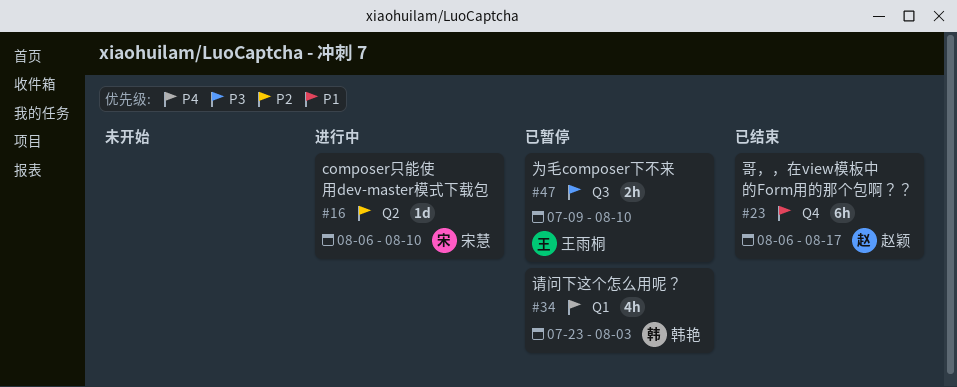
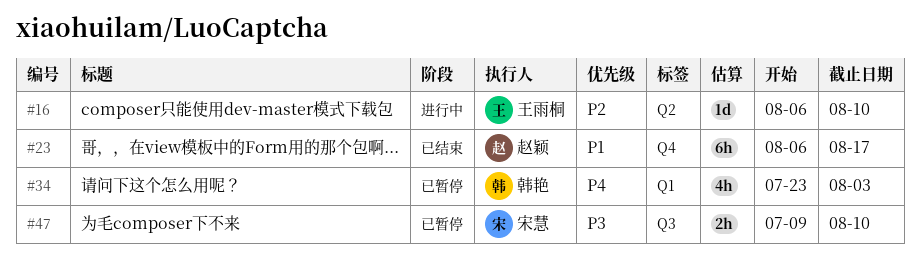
#16, owner: 宋慧 -> 王雨桐
#47, owner: 王雨桐 -> 宋慧

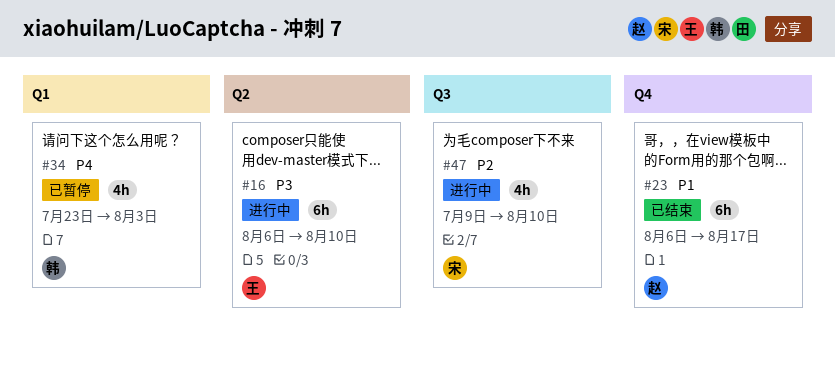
#16, priority: P2 -> P3
#16, estimate: 1d -> 6h
#47, status: 已暂停 -> 进行中
#47, priority: P3 -> P2
#47, estimate: 2h -> 4h

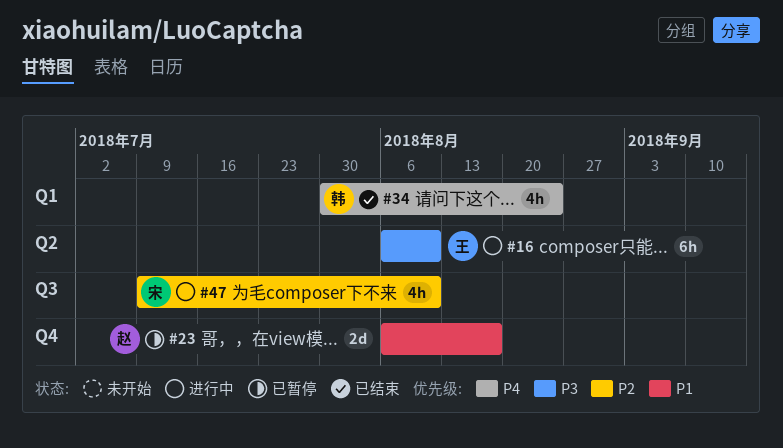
#23, status: 已结束 -> 已暂停
#23, estimate: 6h -> 2d
#34, status: 已暂停 -> 已结束
#34, start: Jul 23 -> Jul 30
#34, due: Aug 3 -> Aug 24

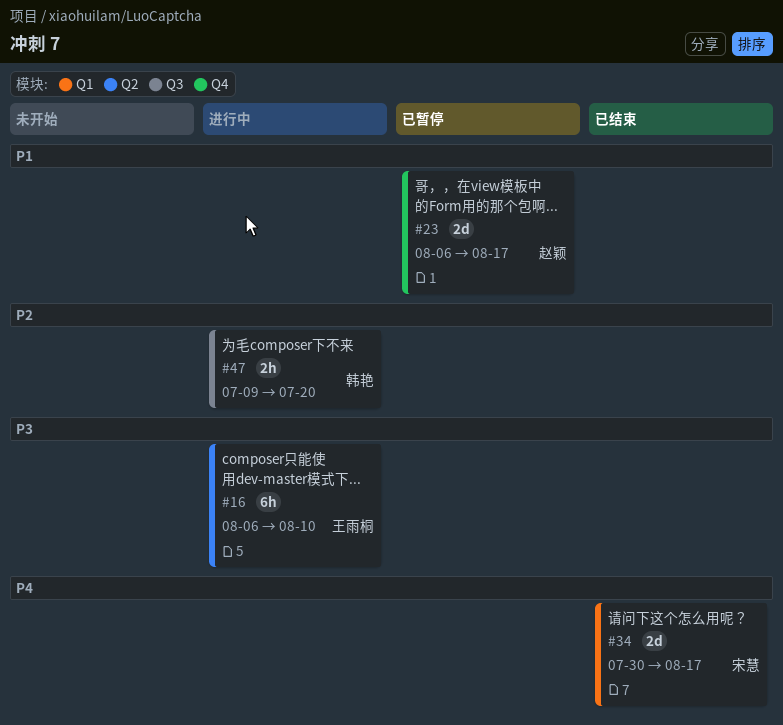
#34, owner: 韩艳 -> 宋慧
#34, estimate: 4h -> 2d
#34, due: Aug 24 -> Aug 17
#47, owner: 宋慧 -> 韩艳
#47, estimate: 4h -> 2h
#47, due: Aug 10 -> Jul 20

